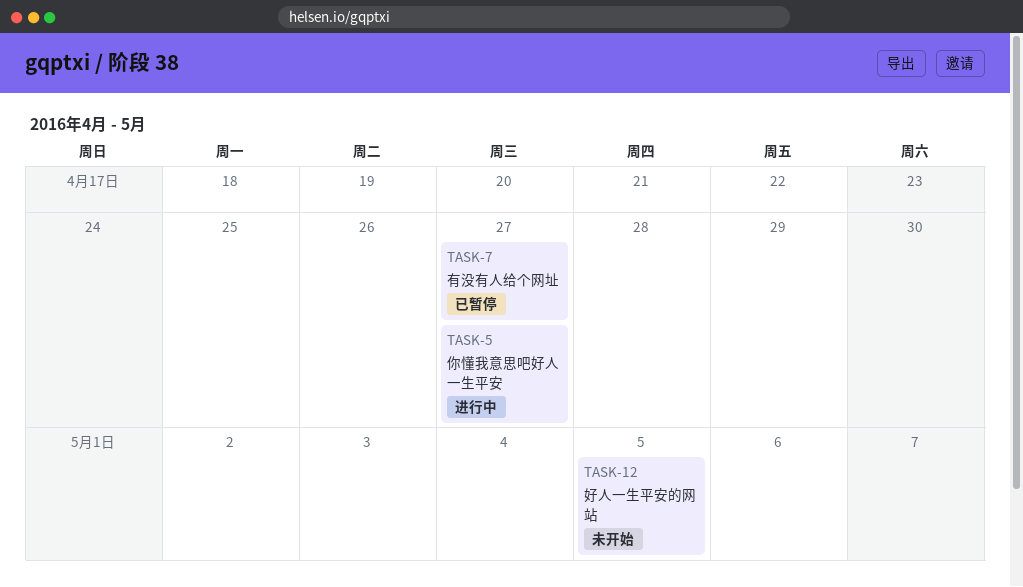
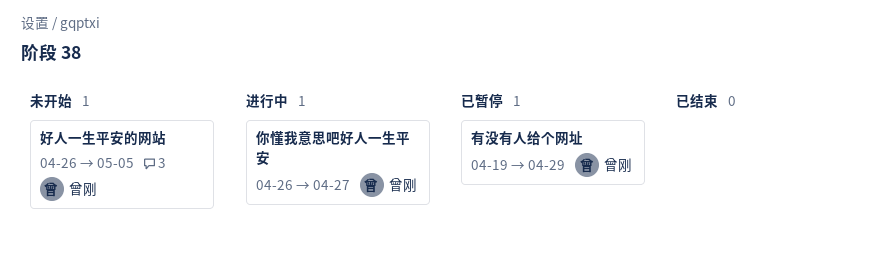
有没有人给个网址, due: Apr 27 -> Apr 29

